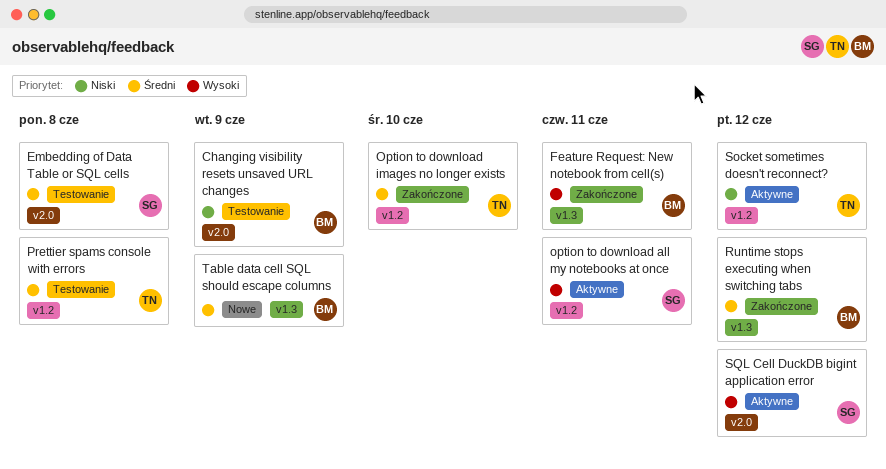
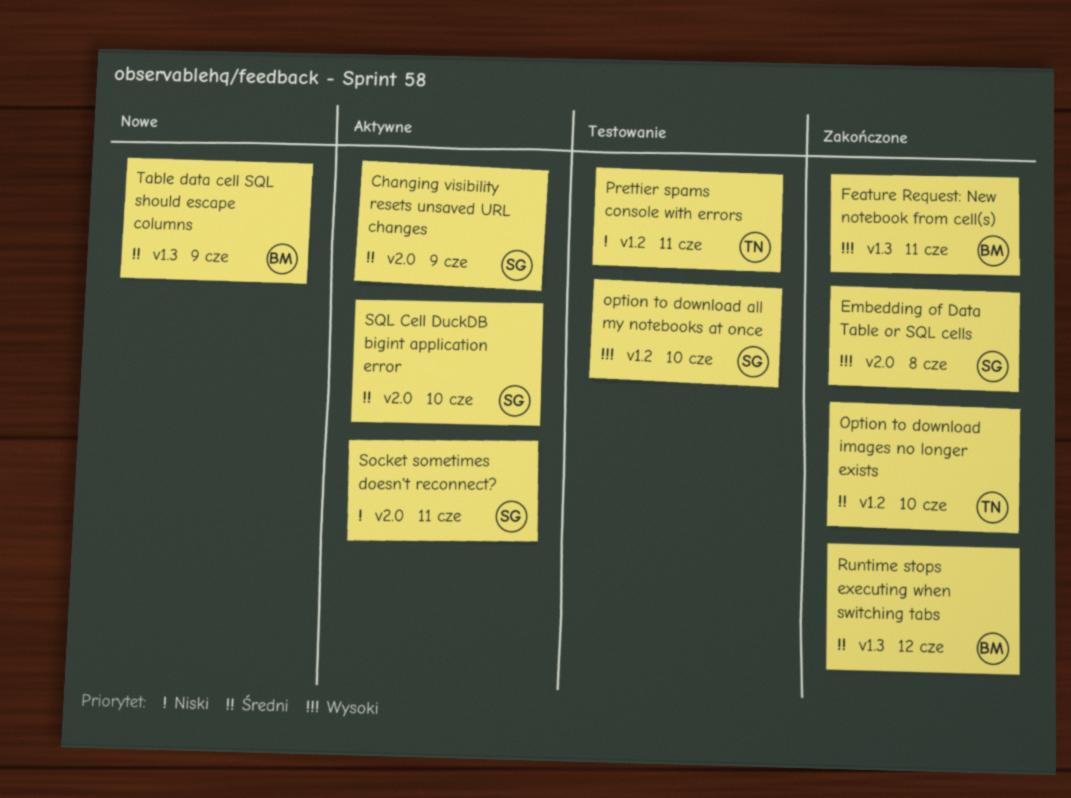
Changing visibility resets unsaved URL changes, status: Testowanie -> Aktywne
Changing visibility resets unsaved URL changes, owner: BM -> SG
Changing visibility resets unsaved URL changes, priority: Niski -> Średni
Embedding of Data Table or SQL cells, status: Testowanie -> Zakończone
Embedding of Data Table or SQL cells, priority: Średni -> Wysoki
option to download all my notebooks at once, status: Aktywne -> Testowanie
option to download all my notebooks at once, due: Jun 11 -> Jun 10
Prettier spams console with errors, priority: Średni -> Niski
Prettier spams console with errors, due: Jun 8 -> Jun 11
Socket sometimes doesn't reconnect?, owner: TN -> SG
Socket sometimes doesn't reconnect?, label: v1.2 -> v2.0
Socket sometimes doesn't reconnect?, due: Jun 12 -> Jun 11
SQL Cell DuckDB bigint application error, priority: Wysoki -> Średni
SQL Cell DuckDB bigint application error, due: Jun 12 -> Jun 10

